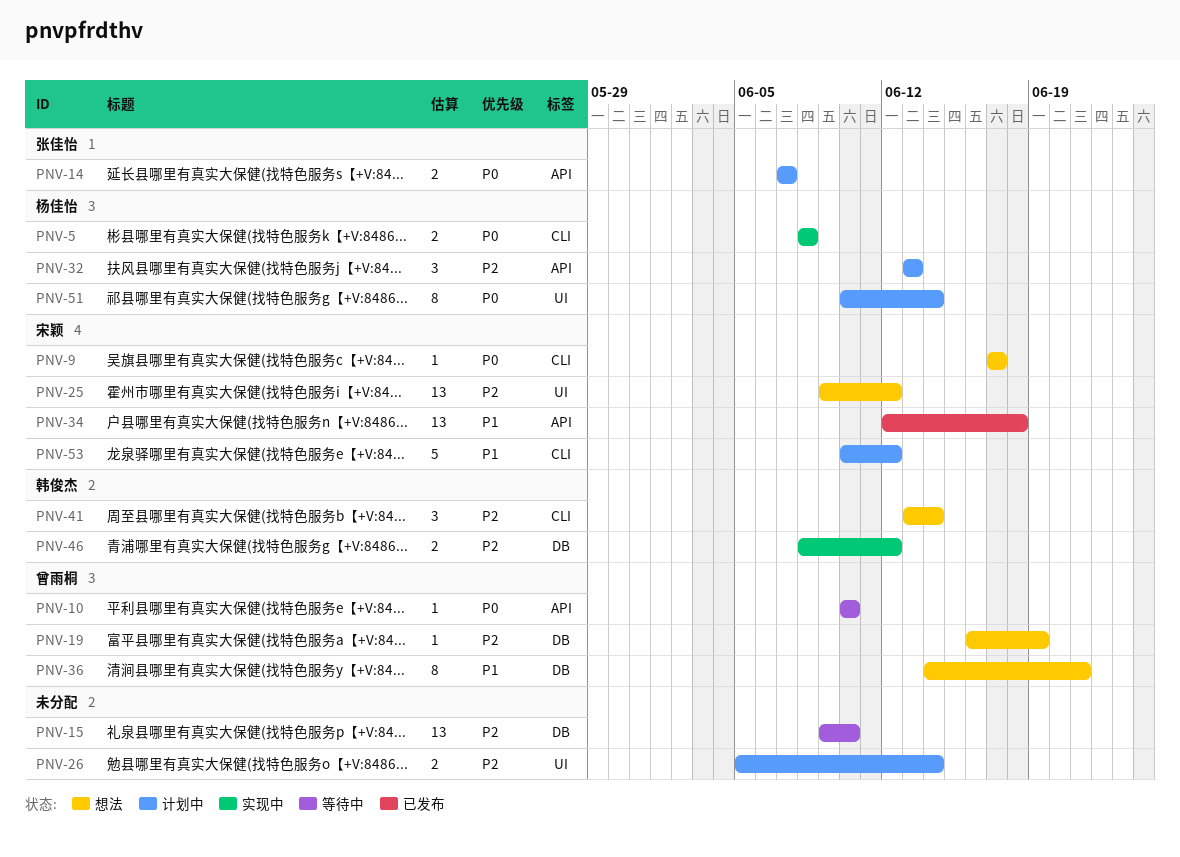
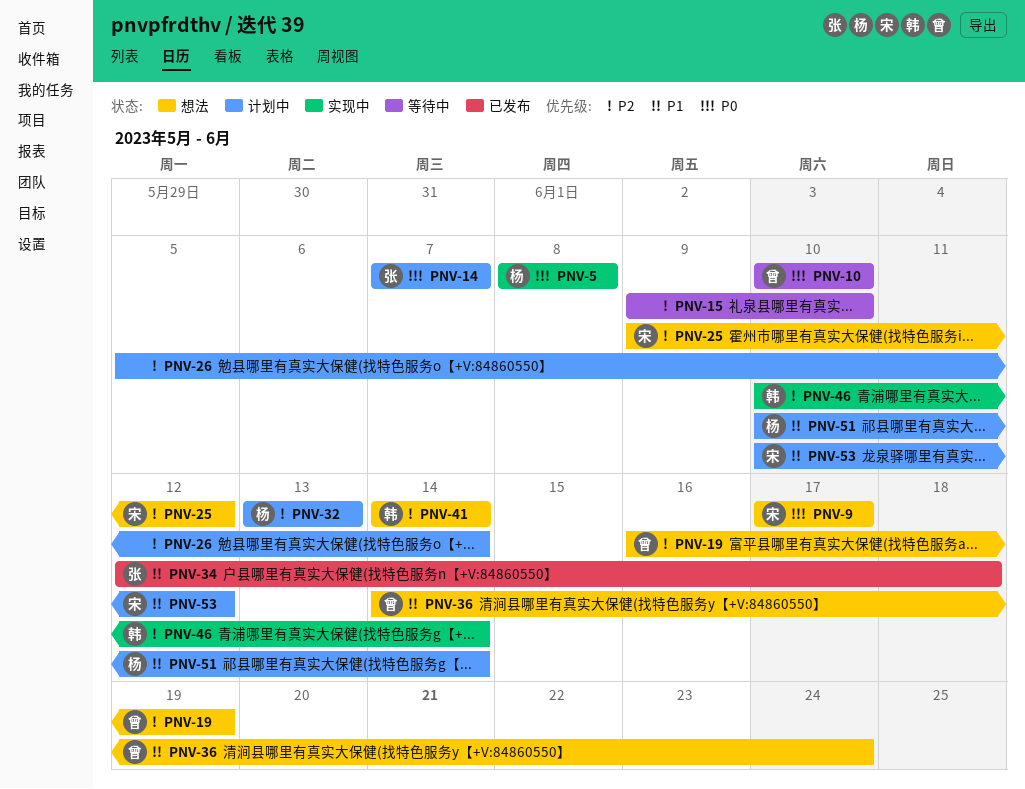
PNV-34, owner: 宋颖 -> 张佳怡
PNV-36, due: Jun 21 -> Jun 24
PNV-41, start: Jun 13 -> Jun 14
PNV-46, start: Jun 8 -> Jun 10
PNV-46, due: Jun 12 -> Jun 14
PNV-51, priority: P0 -> P1

